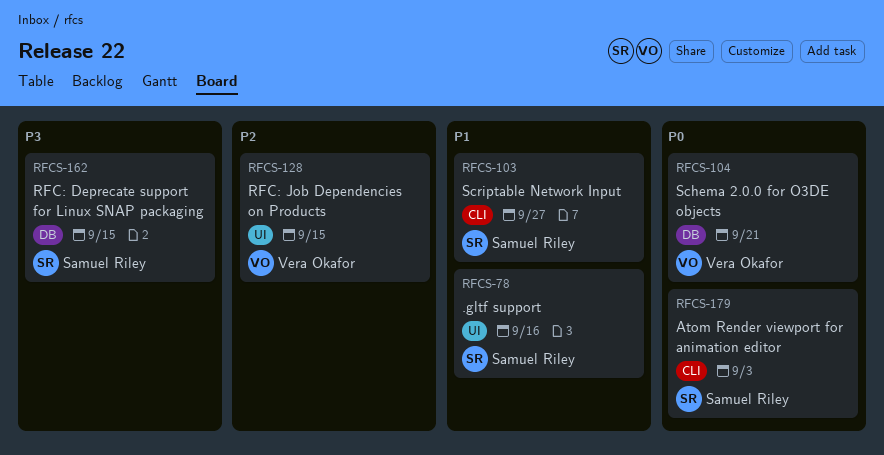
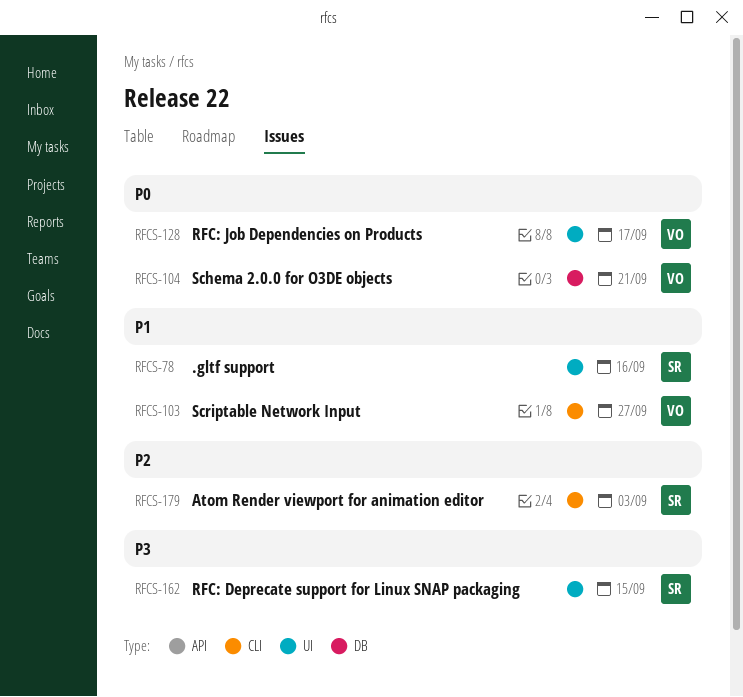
RFCS-103, owner: Samuel Riley -> Vera Okafor
RFCS-128, priority: P2 -> P0
RFCS-128, due: Sep 15 -> Sep 17
RFCS-162, label: DB -> UI
RFCS-179, priority: P0 -> P2

